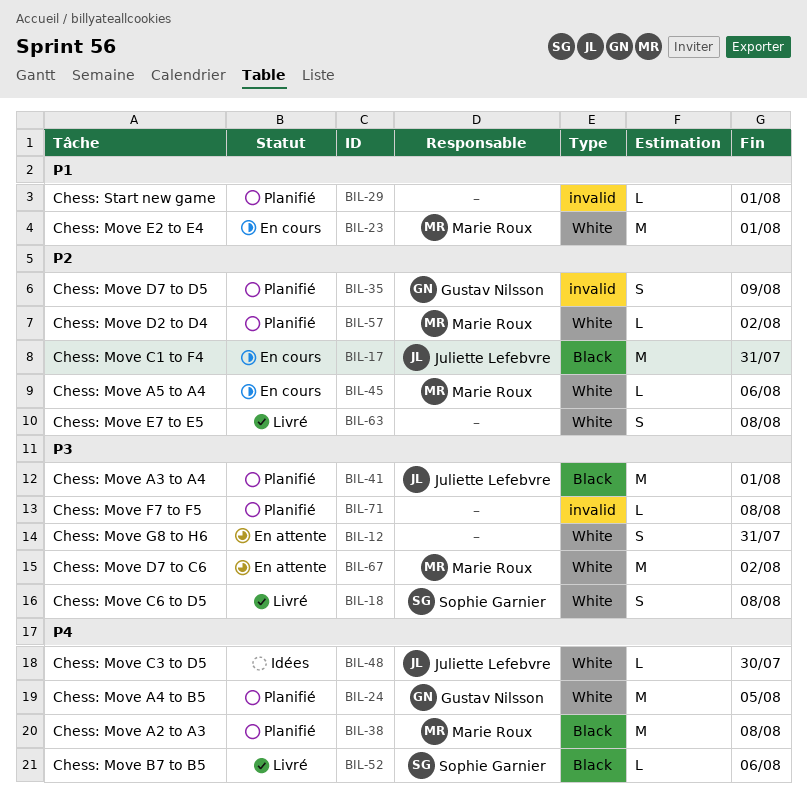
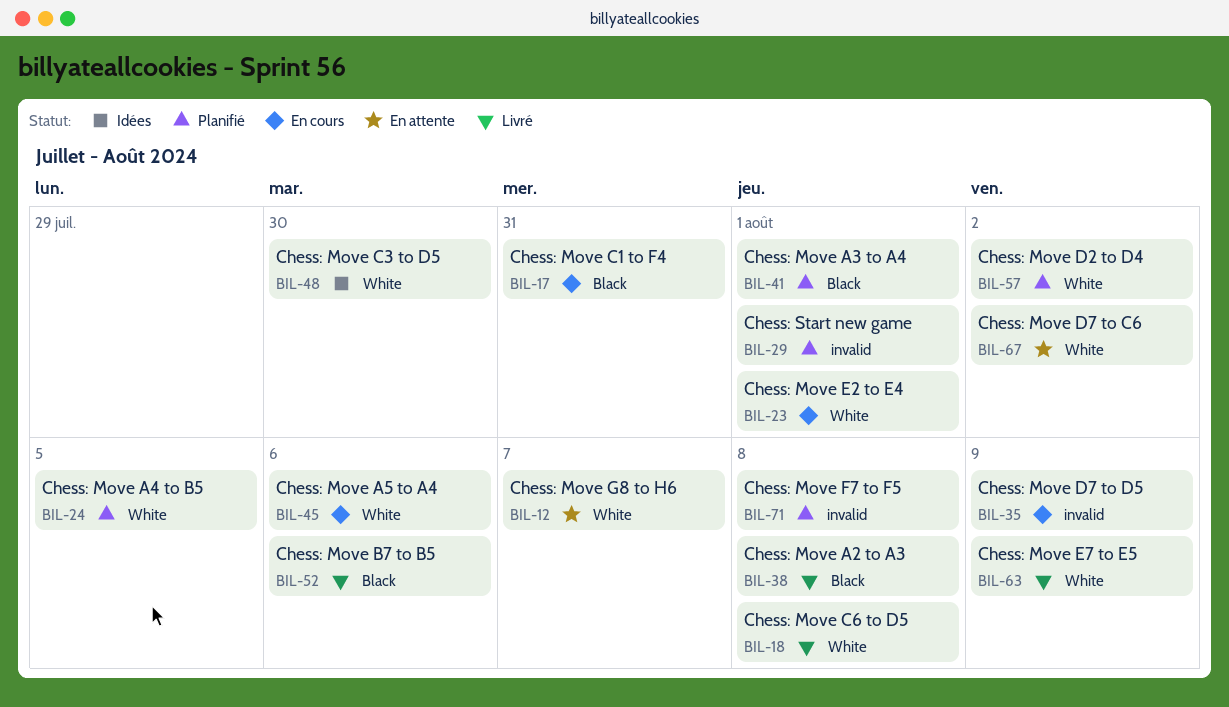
BIL-12, due: Jul 31 -> Aug 7
BIL-35, status: Planifié -> En cours
BIL-38, status: Planifié -> Livré
BIL-63, due: Aug 8 -> Aug 9

